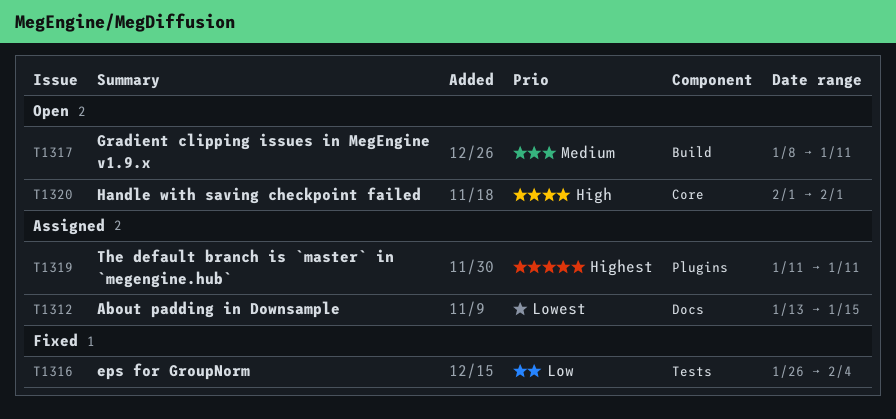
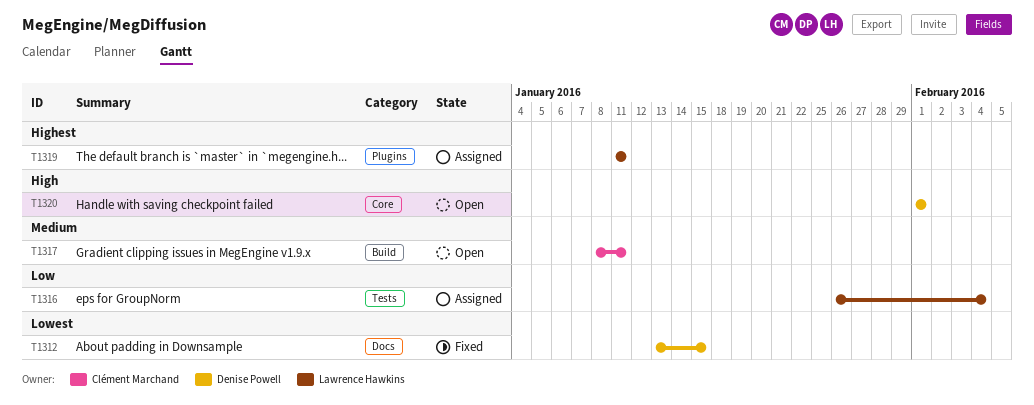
T1312, status: Assigned -> Fixed
T1316, status: Fixed -> Assigned

